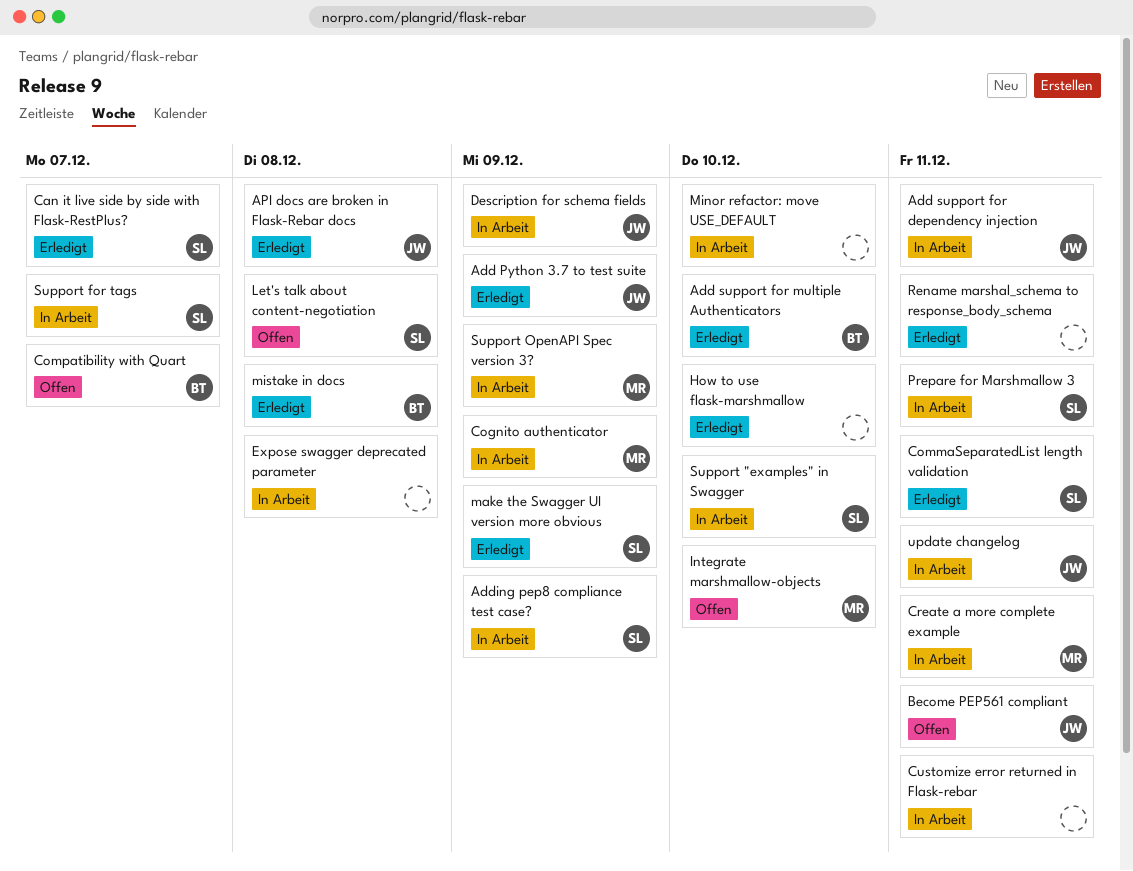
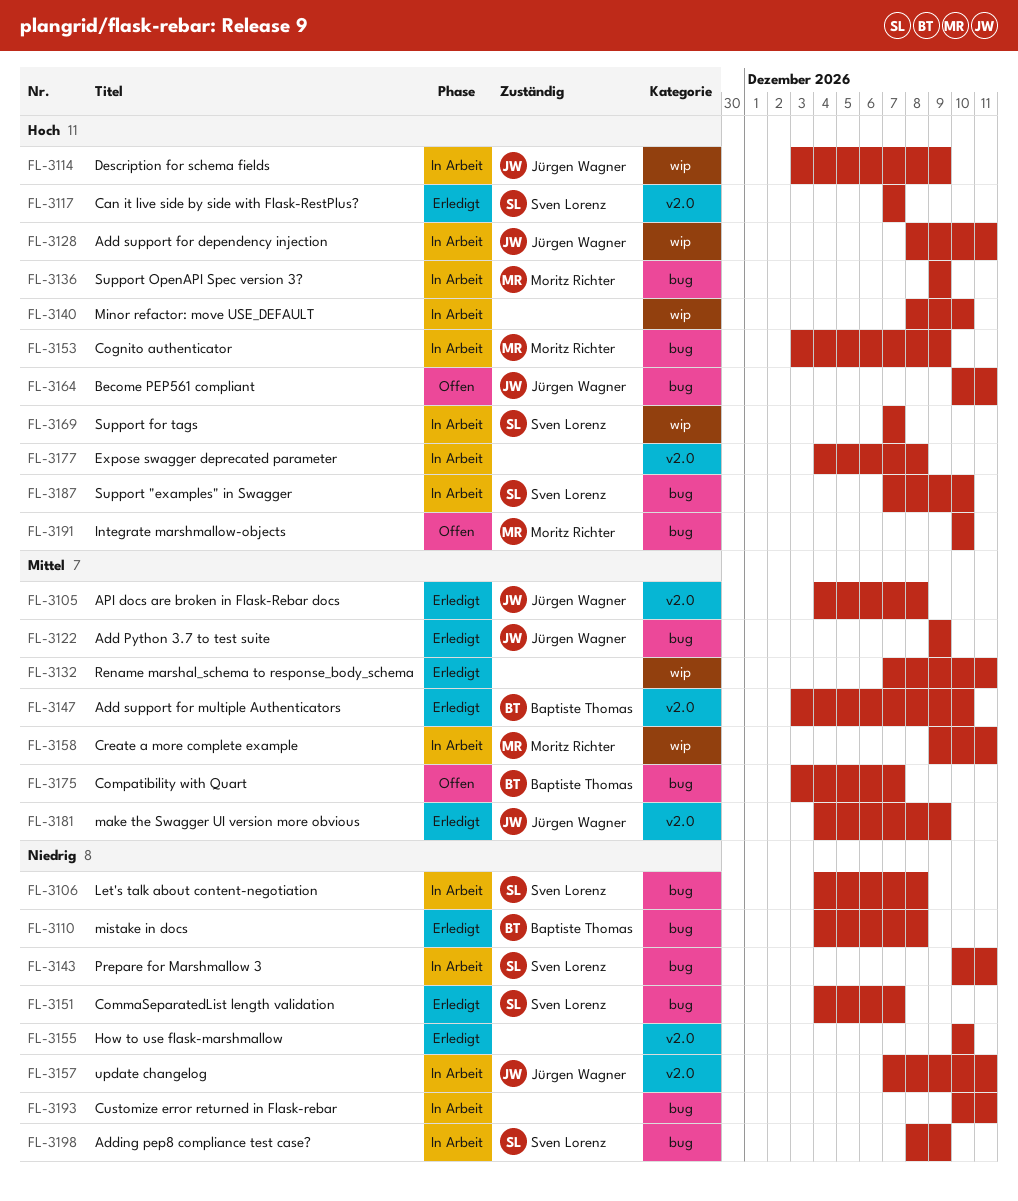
CommaSeparatedList length validation, due: Dec 11 -> Dec 7
Let's talk about content-negotiation, status: Offen -> In Arbeit
make the Swagger UI version more obvious, owner: Sven Lorenz -> Jürgen Wagner

